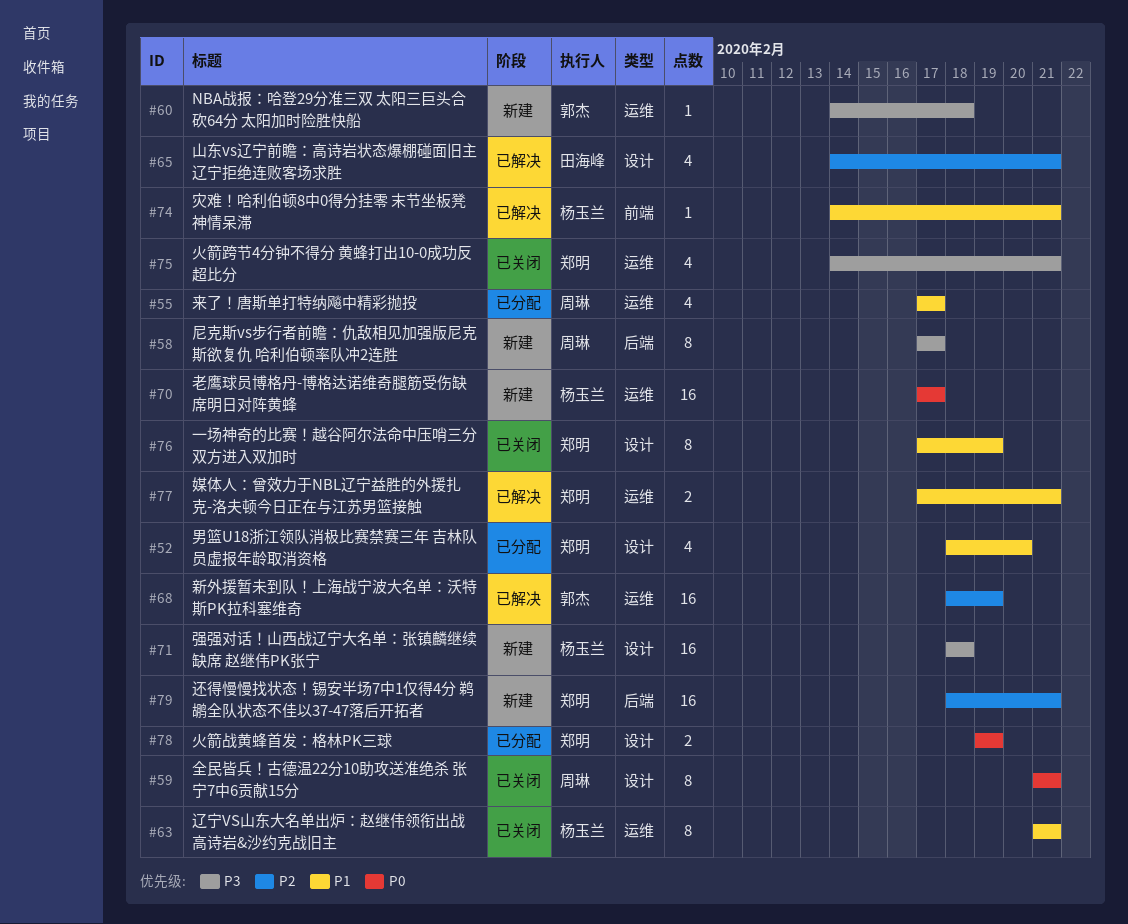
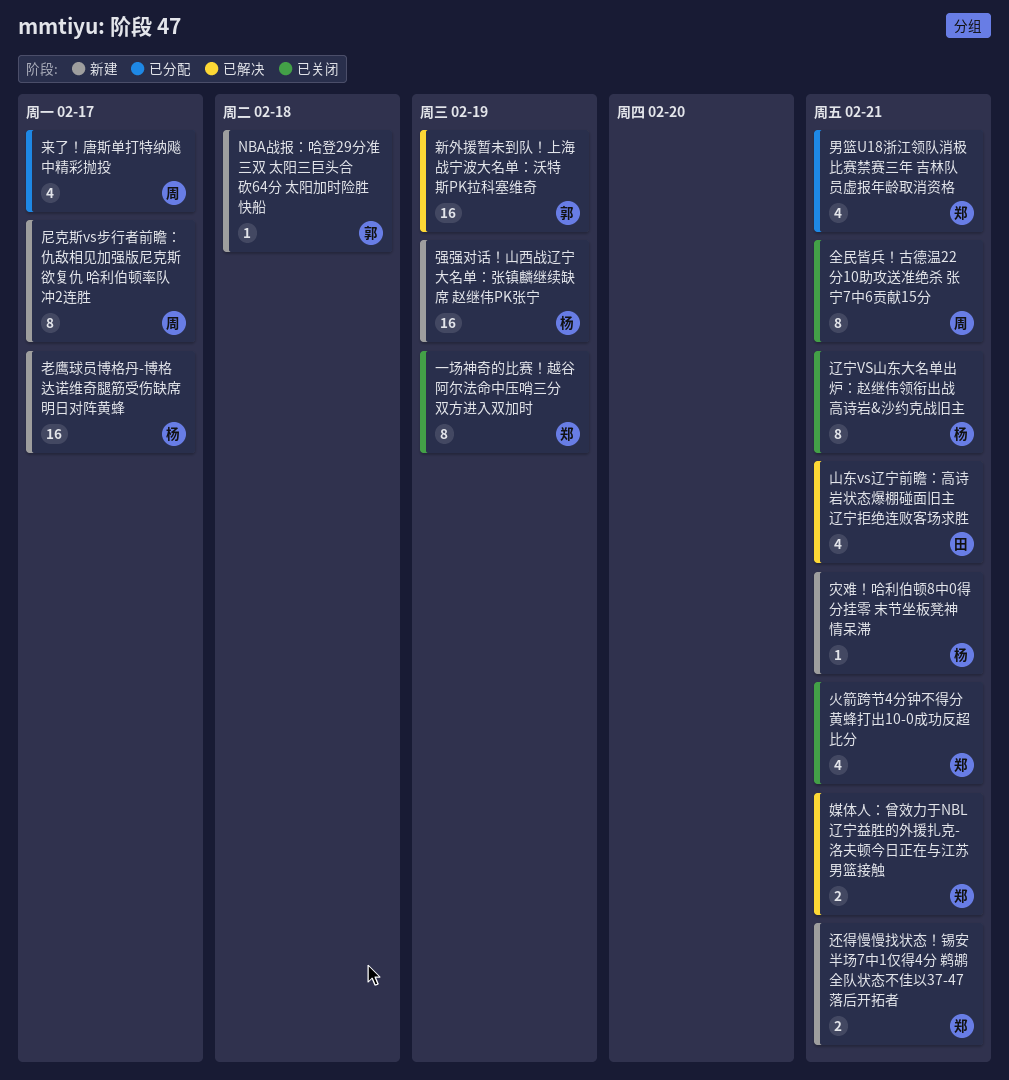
强强对话！山西战辽宁大名单：张镇麟继续缺席 赵继伟PK张宁, due: Feb 18 -> Feb 19
火箭战黄蜂首发：格林PK三球: present -> none
灾难！哈利伯顿8中0得分挂零 末节坐板凳神情呆滞, status: 已解决 -> 新建
男篮U18浙江领队消极比赛禁赛三年 吉林队员虚报年龄取消资格, due: Feb 20 -> Feb 21
还得慢慢找状态！锡安半场7中1仅得4分 鹈鹕全队状态不佳以37-47落后开拓者, estimate: 16 -> 2

